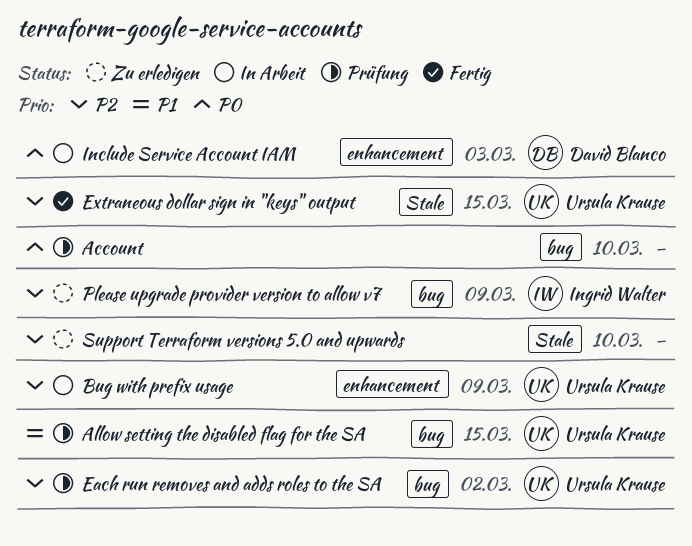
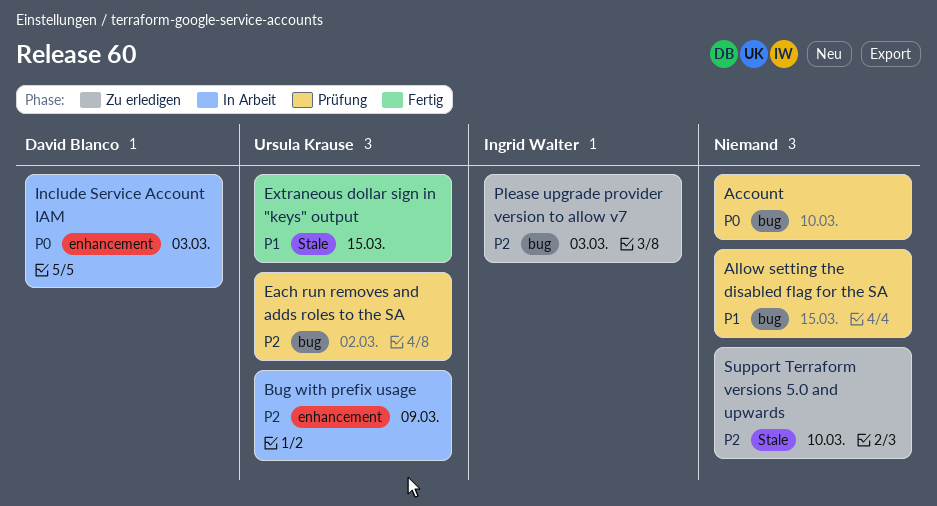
Allow setting the disabled flag for the SA, owner: Ursula Krause -> none
Extraneous dollar sign in "keys" output, priority: P2 -> P1
Please upgrade provider version to allow v7, due: Mar 9 -> Mar 3

